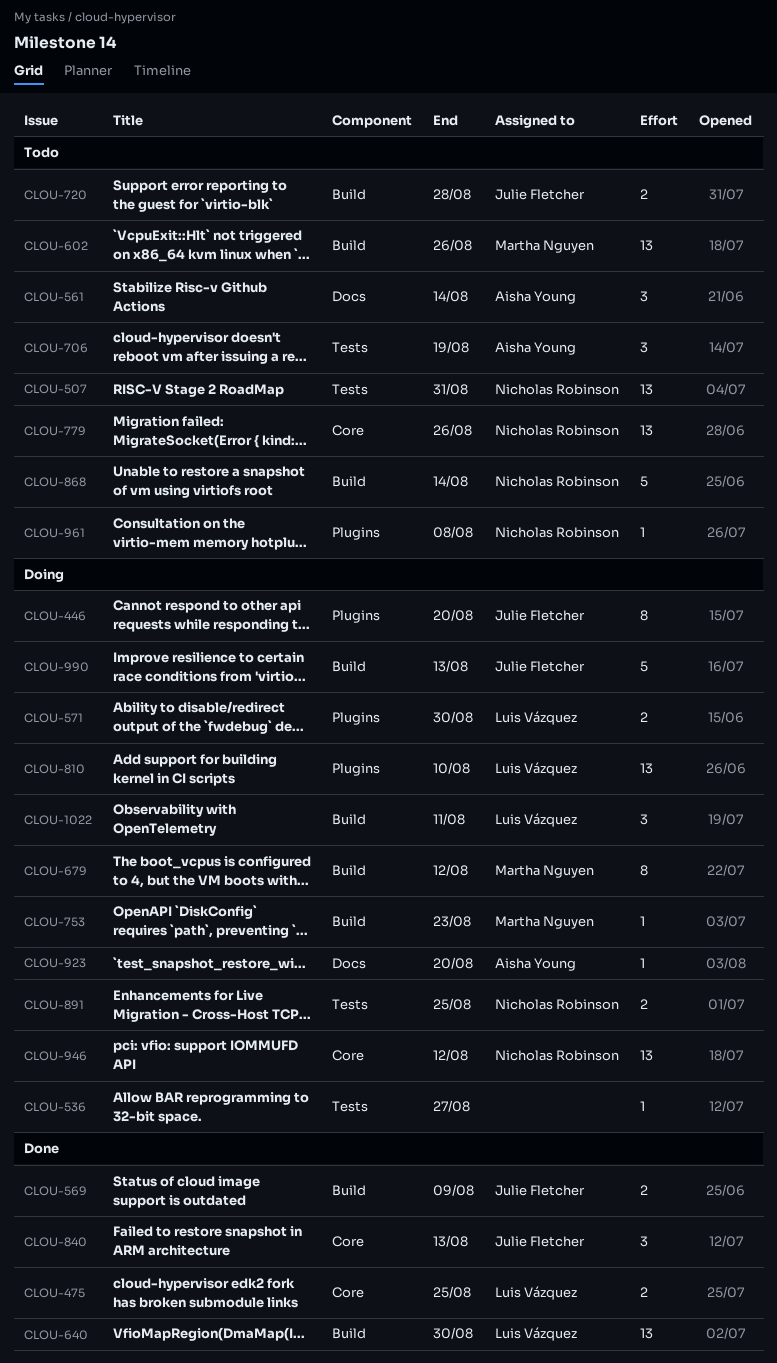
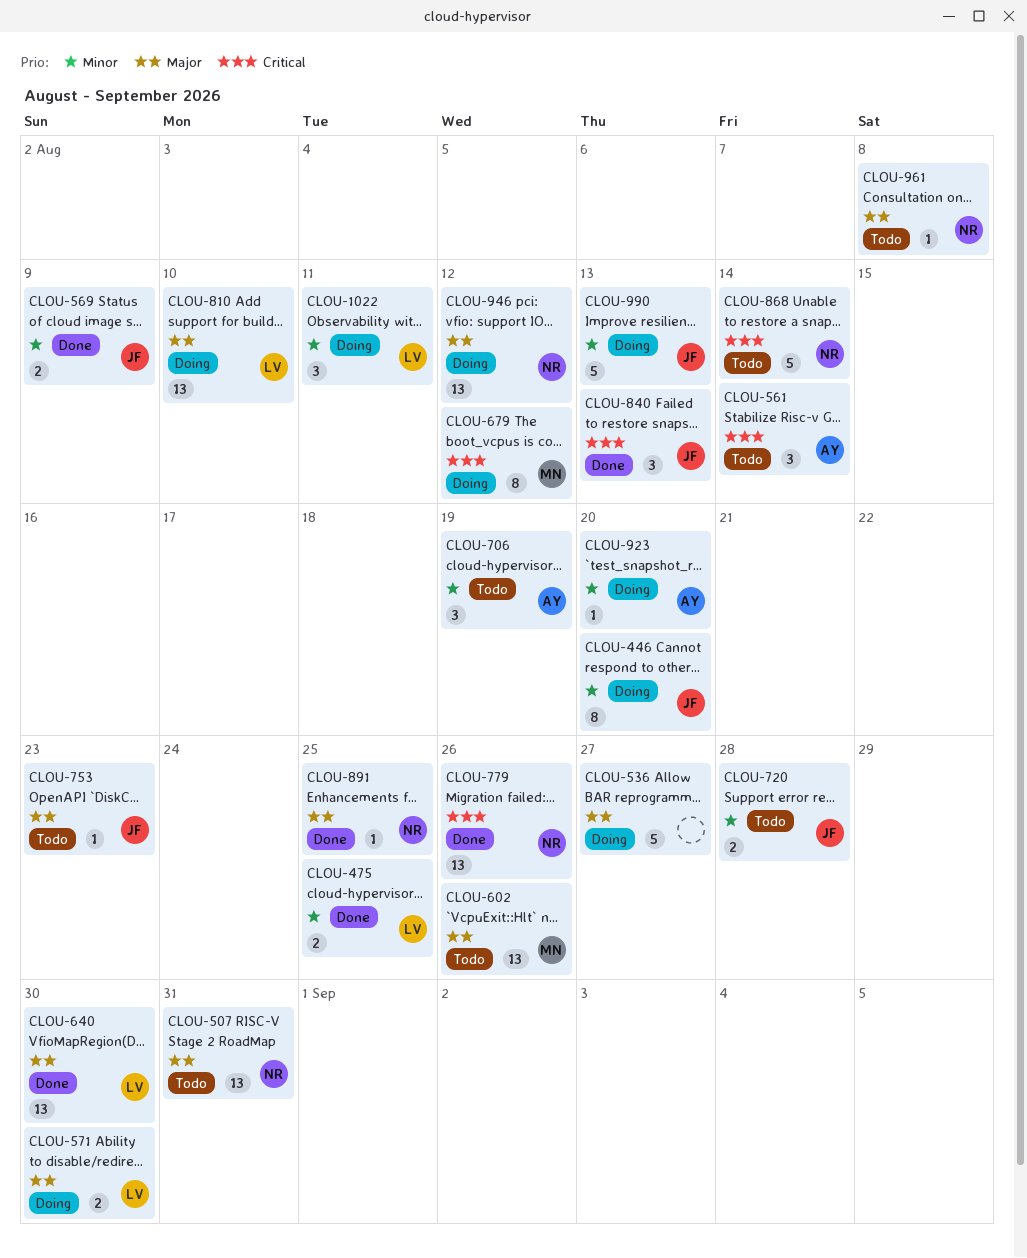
CLOU-536, estimate: 1 -> 5
CLOU-753, status: Doing -> Todo
CLOU-753, owner: Martha Nguyen -> Julie Fletcher
CLOU-779, status: Todo -> Done
CLOU-891, status: Doing -> Done
CLOU-891, estimate: 2 -> 1

